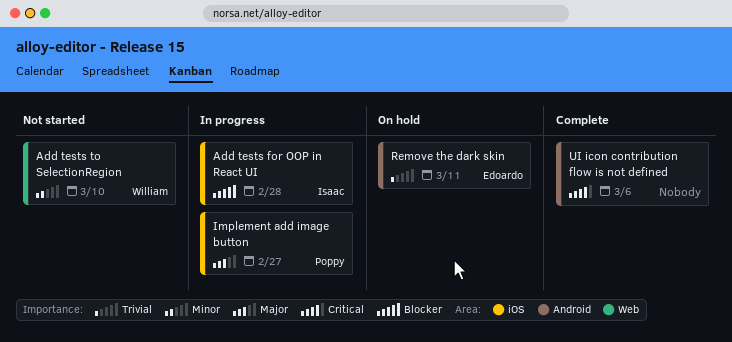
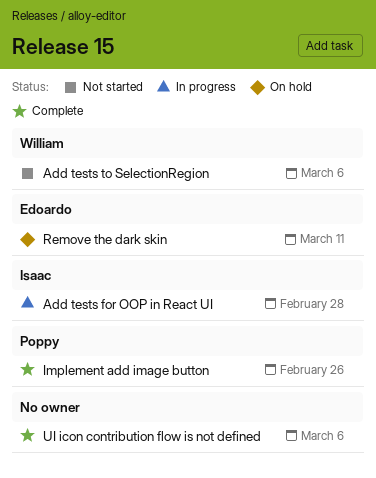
Add tests to SelectionRegion, due: Mar 10 -> Mar 6
Implement add image button, status: In progress -> Complete
Implement add image button, due: Feb 27 -> Feb 26

